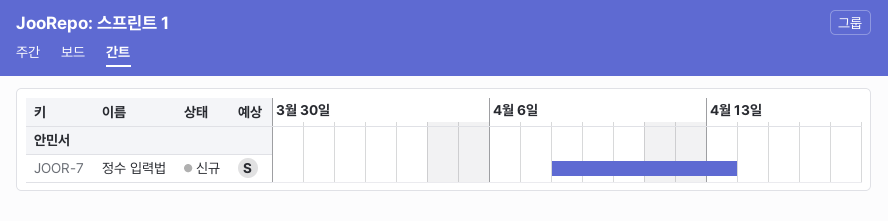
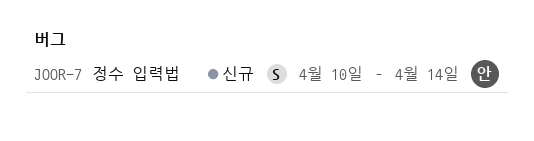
JOOR-7, start: Apr 8 -> Apr 10
JOOR-7, due: Apr 13 -> Apr 14

